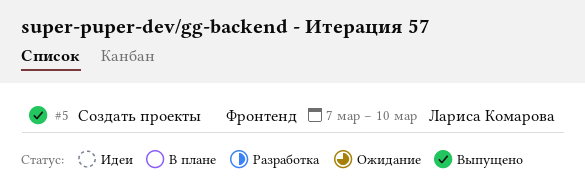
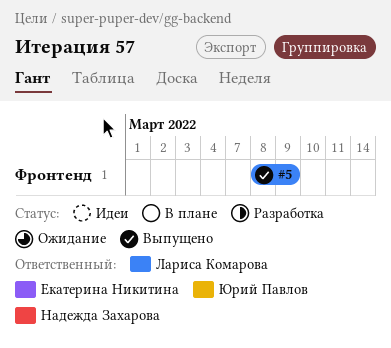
#5, start: Mar 7 -> Mar 8
#5, due: Mar 10 -> Mar 9

